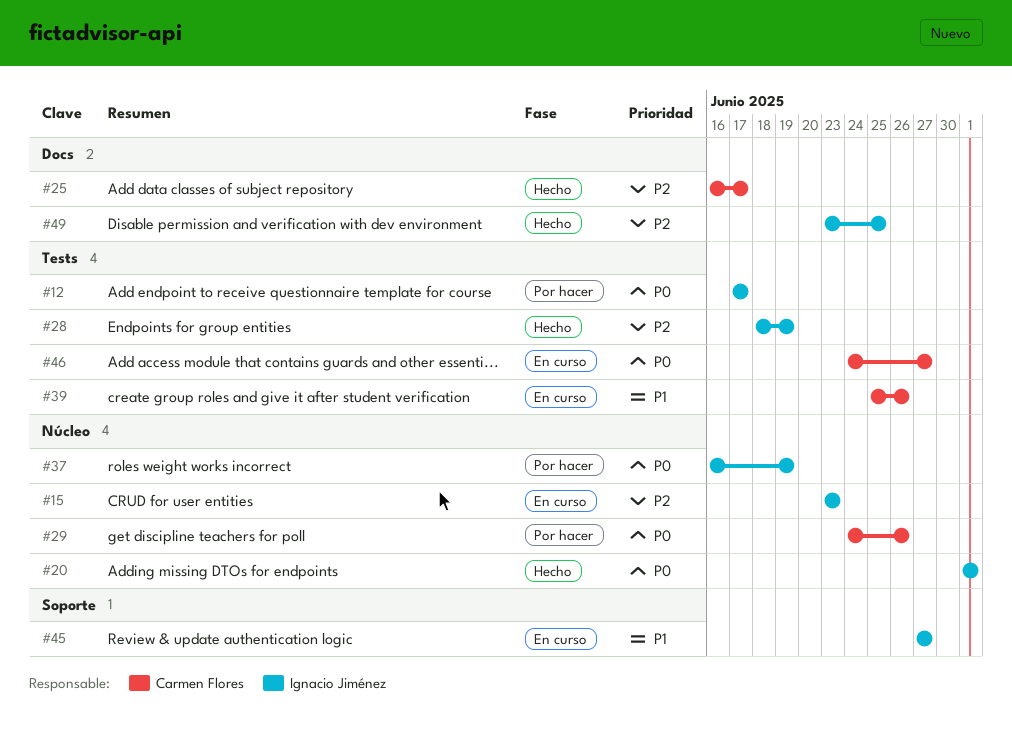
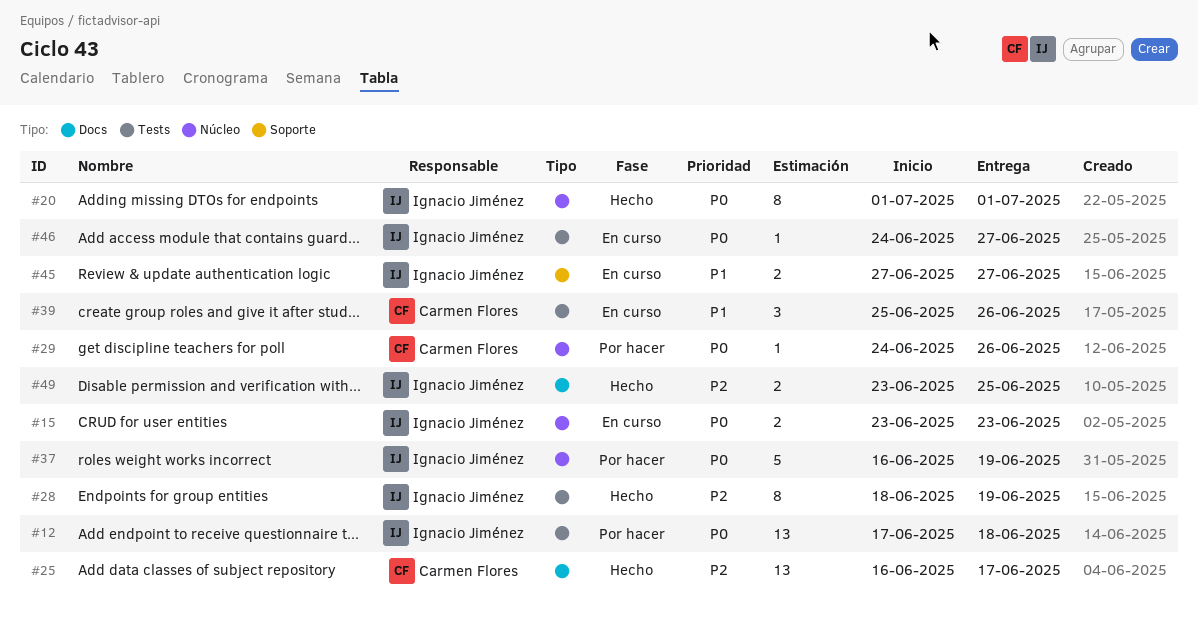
#12, due: Jun 17 -> Jun 18
#15, priority: P2 -> P0
#46, owner: Carmen Flores -> Ignacio Jiménez

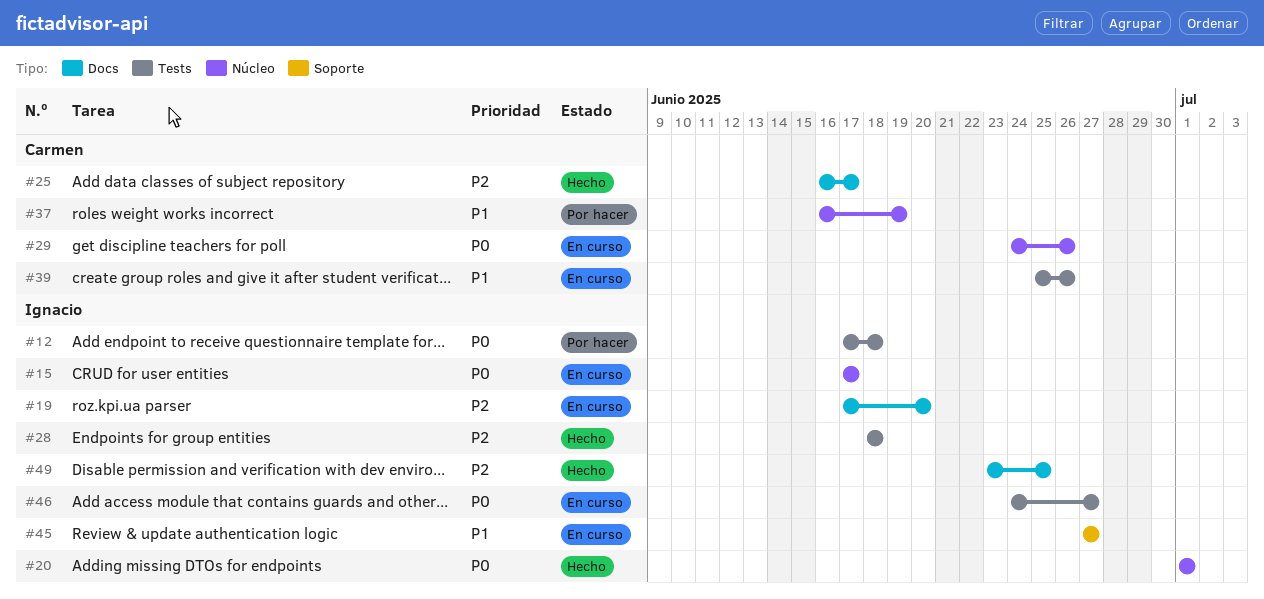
#15, start: Jun 23 -> Jun 17
#15, due: Jun 23 -> Jun 17
#19: none -> present
#28, due: Jun 19 -> Jun 18
#29, status: Por hacer -> En curso
#37, owner: Ignacio Jiménez -> Carmen Flores
#37, priority: P0 -> P1

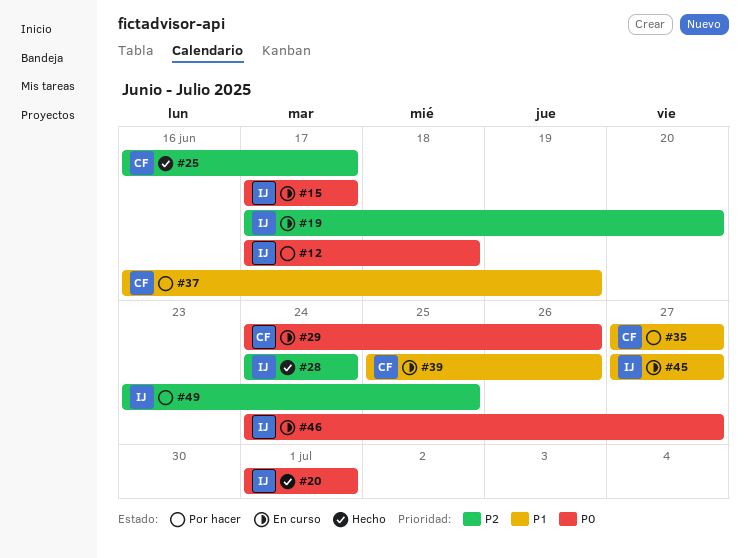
#28, start: Jun 18 -> Jun 24
#28, due: Jun 18 -> Jun 24
#35: none -> present
#49, status: Hecho -> Por hacer

